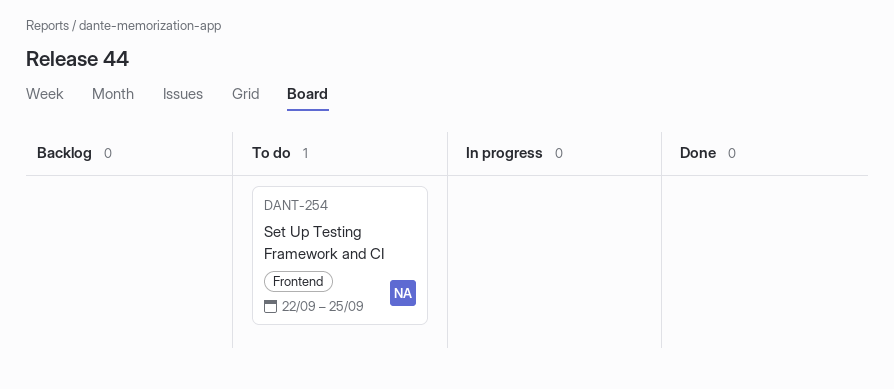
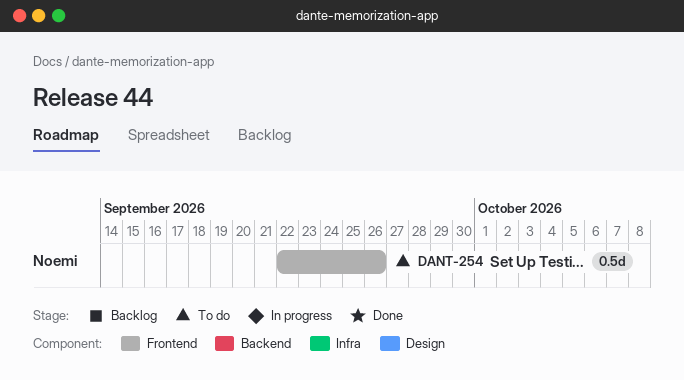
DANT-254, due: Sep 25 -> Sep 26

